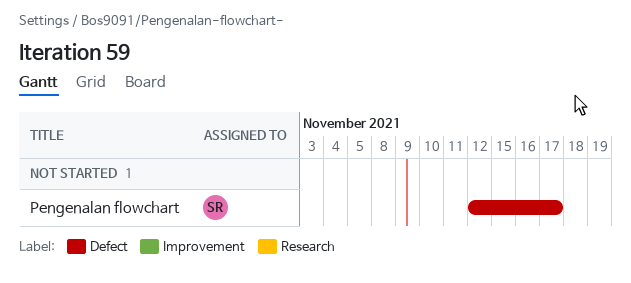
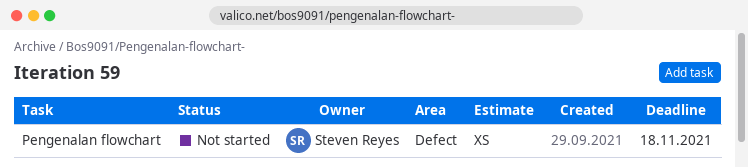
Pengenalan flowchart, due: Nov 17 -> Nov 18

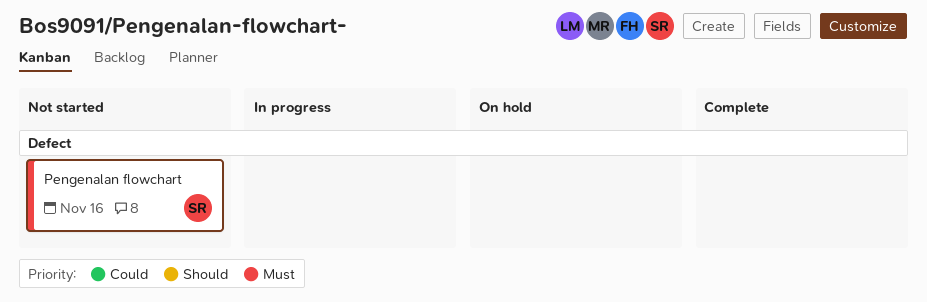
Pengenalan flowchart, due: Nov 18 -> Nov 16

